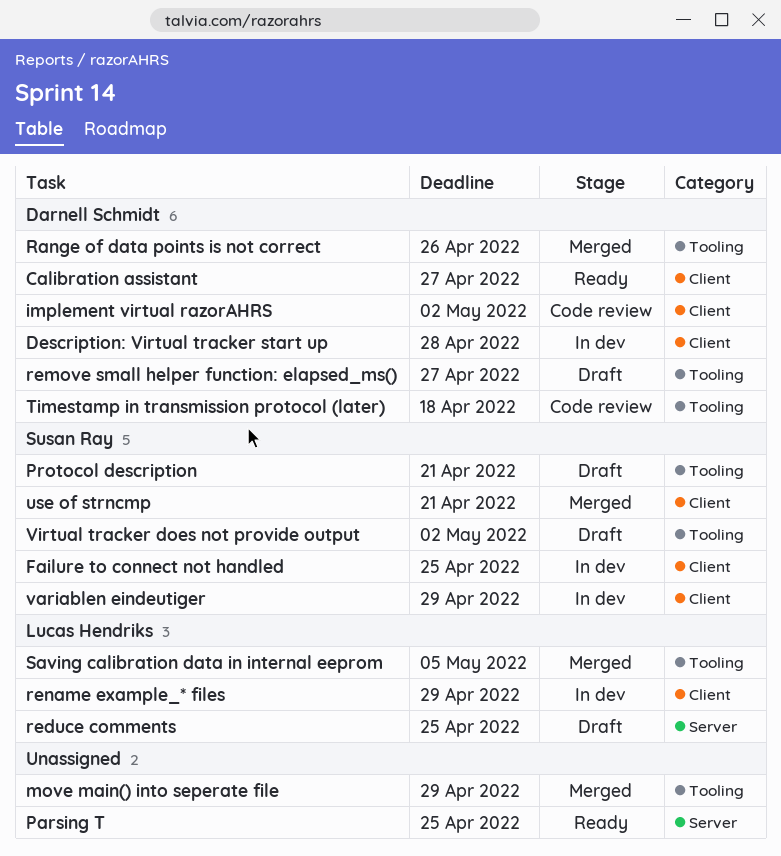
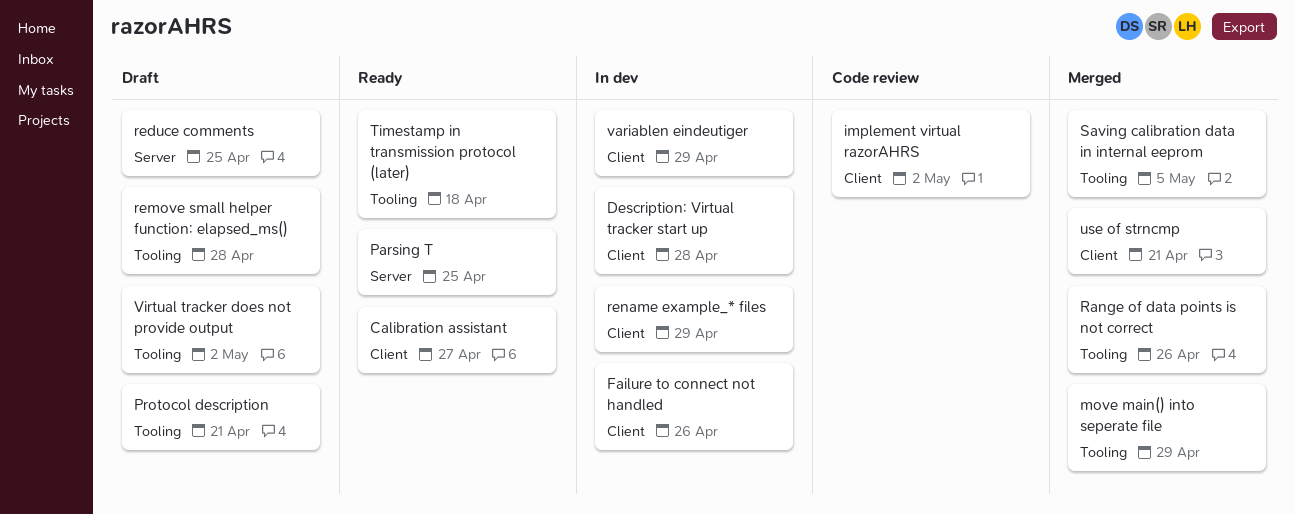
Failure to connect not handled, due: Apr 25 -> Apr 26
remove small helper function: elapsed_ms(), due: Apr 27 -> Apr 28
Timestamp in transmission protocol (later), status: Code review -> Ready

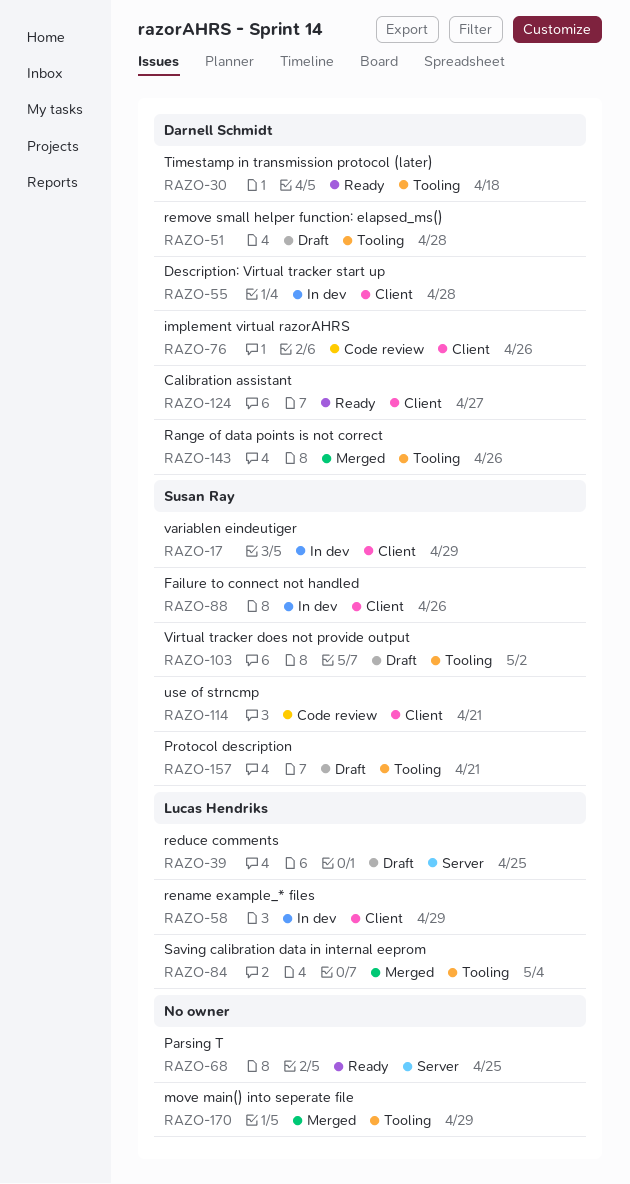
implement virtual razorAHRS, due: May 2 -> Apr 26
Saving calibration data in internal eeprom, due: May 5 -> May 4
use of strncmp, status: Merged -> Code review

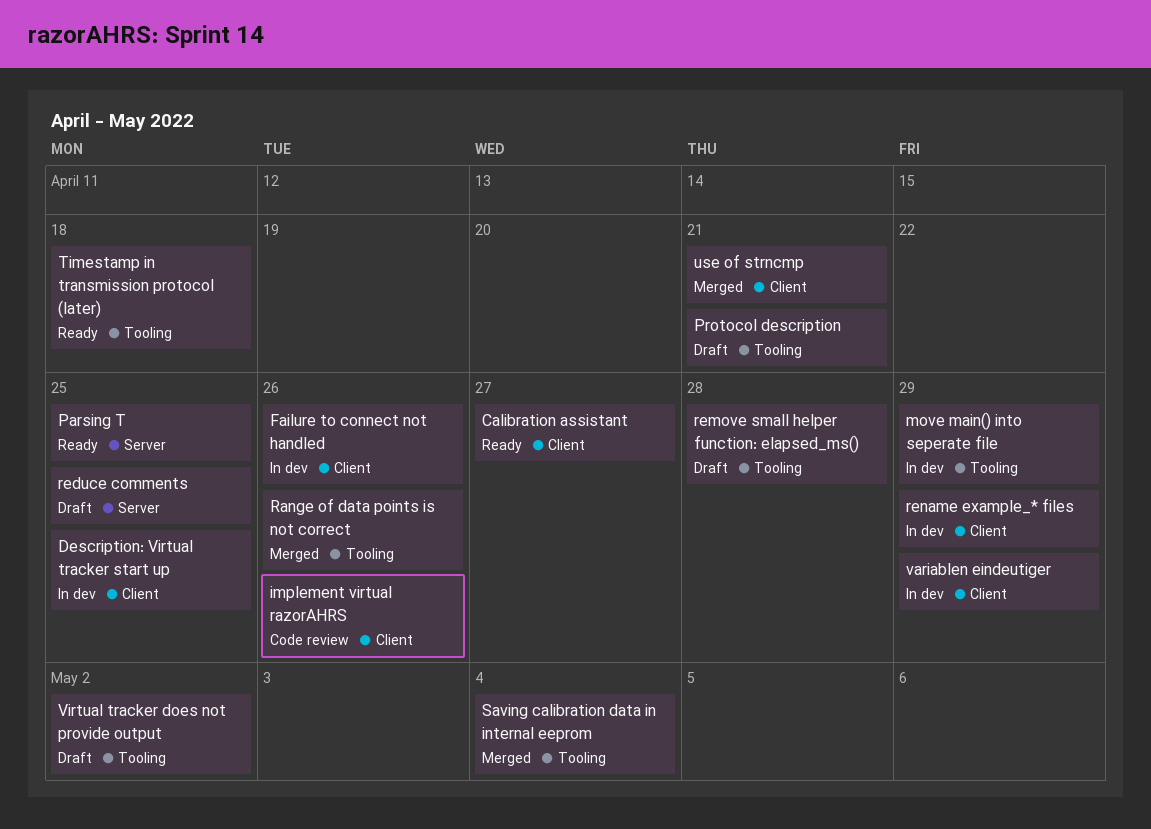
Description: Virtual tracker start up, due: Apr 28 -> Apr 25
move main() into seperate file, status: Merged -> In dev
use of strncmp, status: Code review -> Merged

